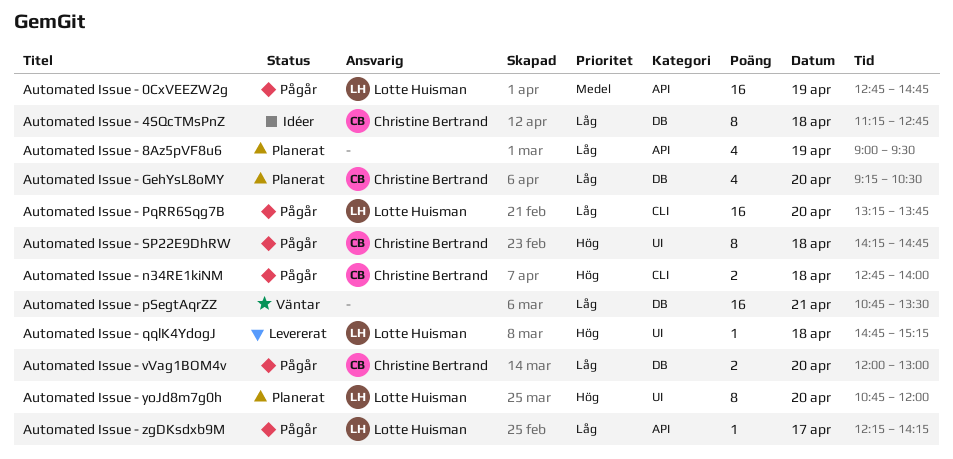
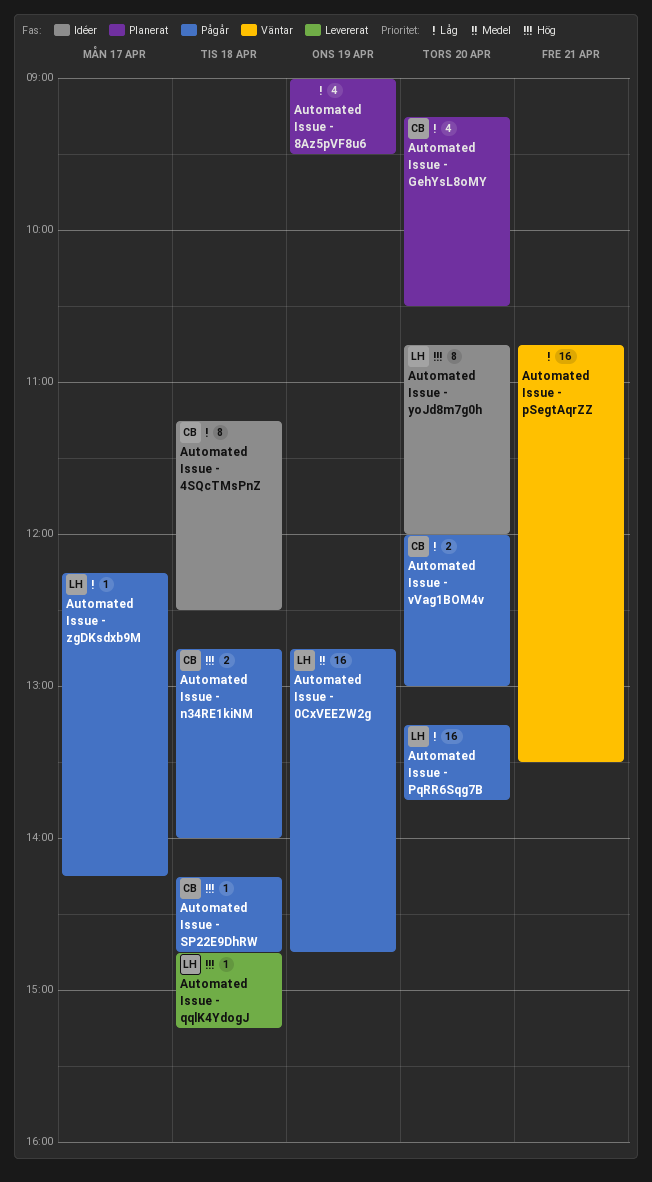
Automated Issue - 4SQcTMsPnZ, ends: 12:45 -> 12:30
Automated Issue - SP22E9DhRW, estimate: 8 -> 1
Automated Issue - yoJd8m7g0h, status: Planerat -> Idéer

